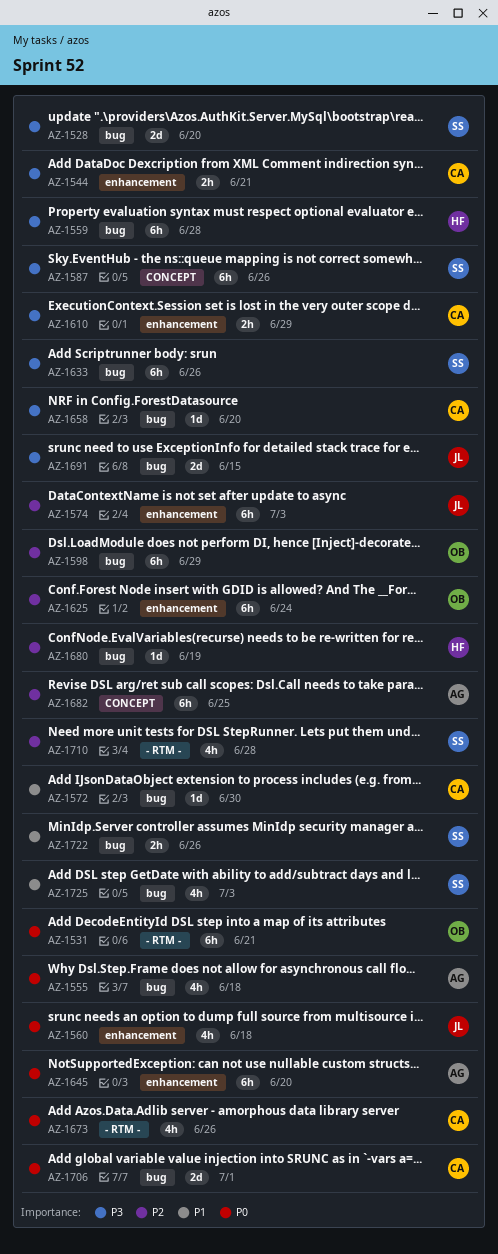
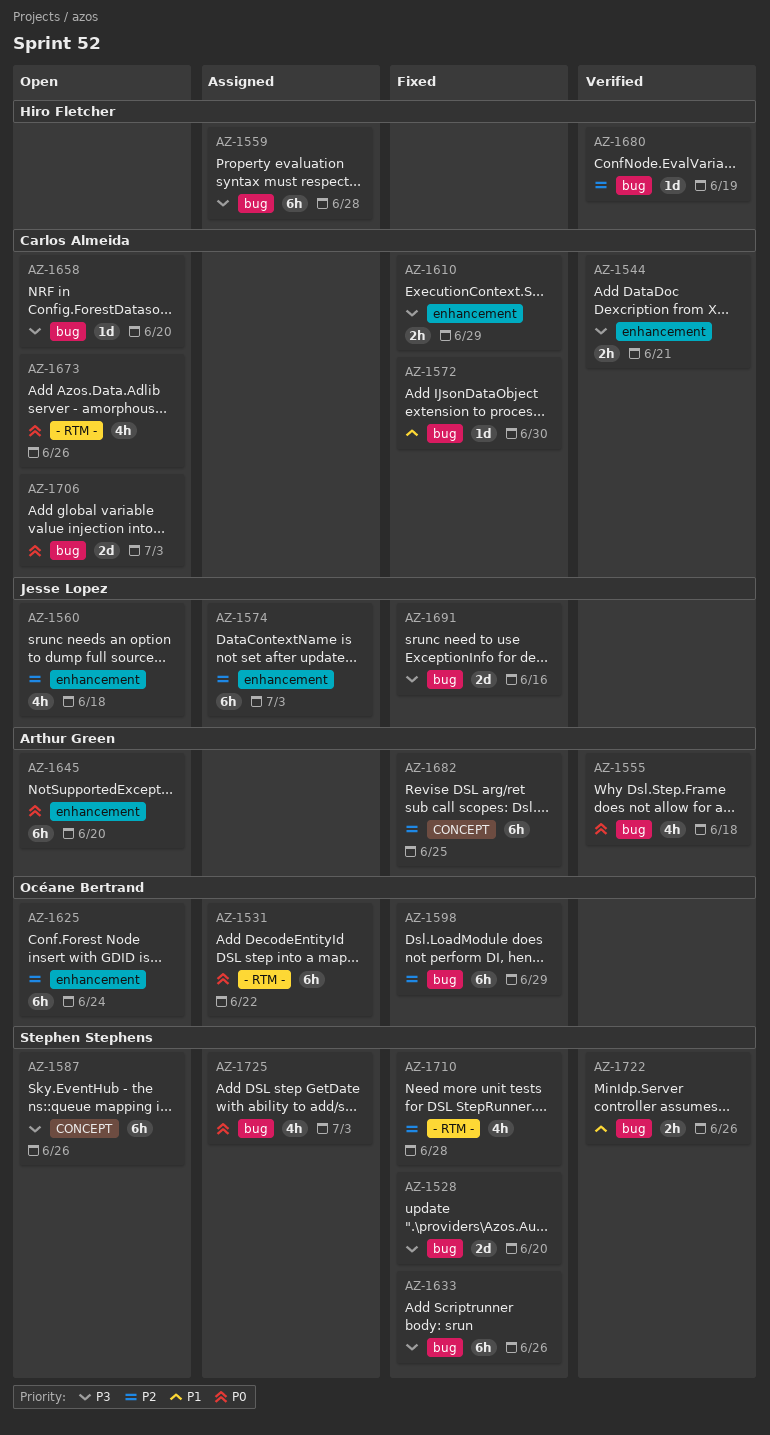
AZ-1531, due: Jun 21 -> Jun 22
AZ-1560, priority: P0 -> P2
AZ-1691, due: Jun 15 -> Jun 16
AZ-1706, due: Jul 1 -> Jul 3
AZ-1725, priority: P1 -> P0

